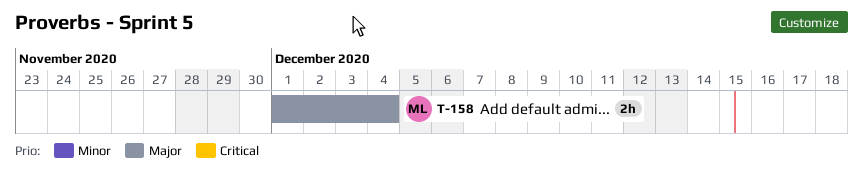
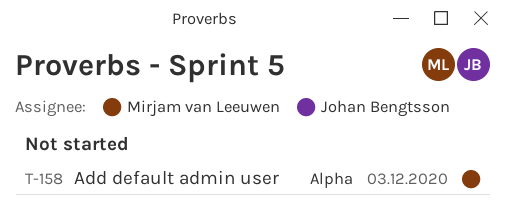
T-158, due: Dec 4 -> Dec 3

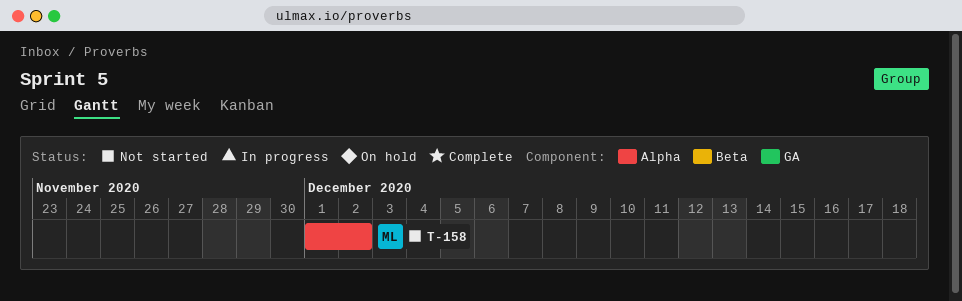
T-158, due: Dec 3 -> Dec 2

